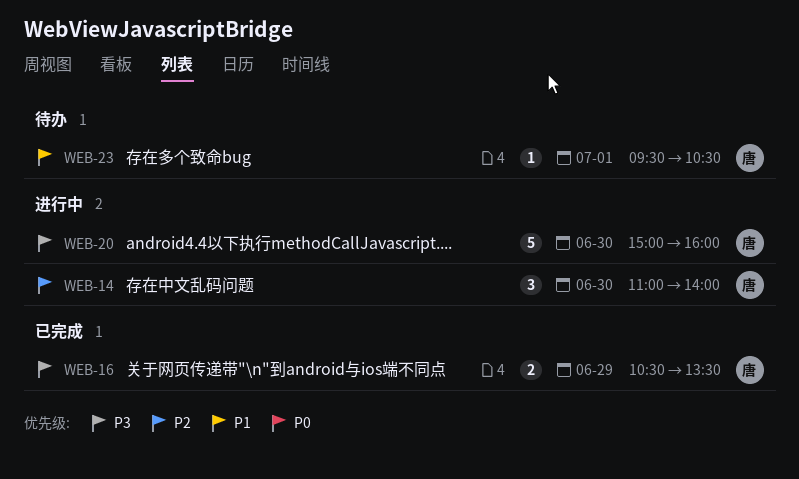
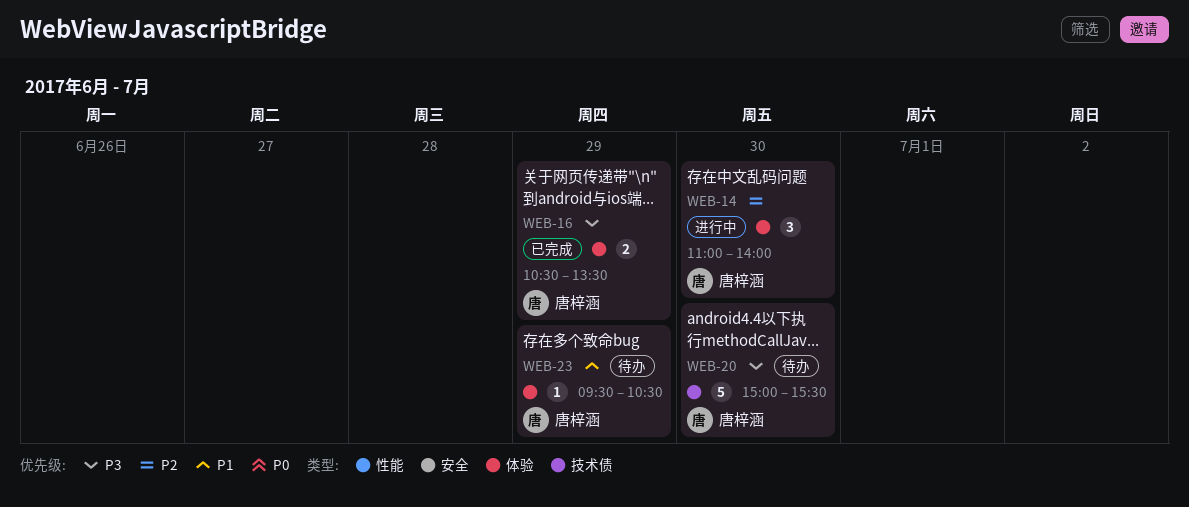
WEB-20, status: 进行中 -> 待办
WEB-20, ends: 16:00 -> 15:30
WEB-23, day: Jul 1 -> Jun 29

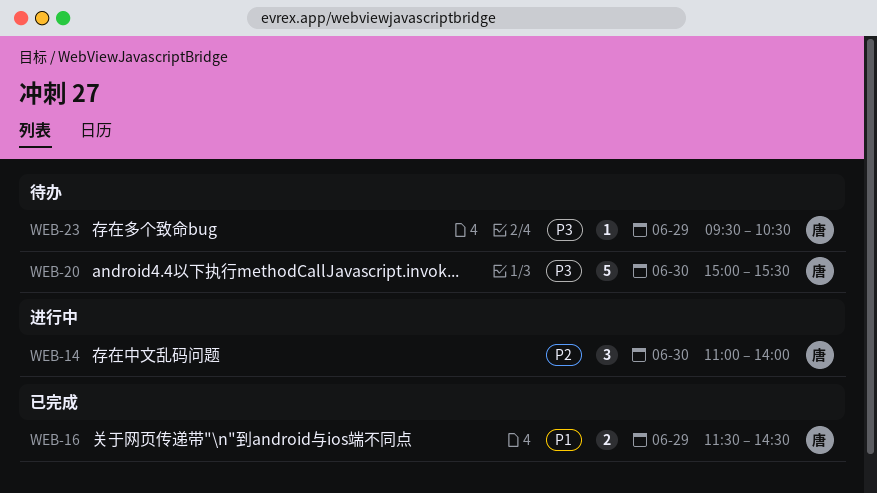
WEB-16, priority: P3 -> P1
WEB-16, begins: 10:30 -> 11:30
WEB-16, ends: 13:30 -> 14:30
WEB-23, priority: P1 -> P3

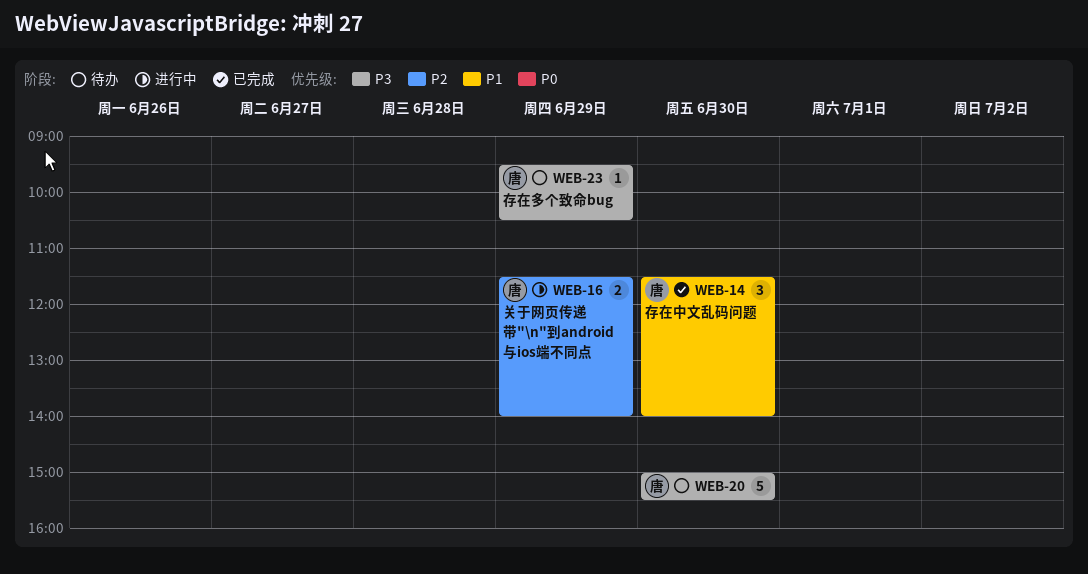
WEB-14, status: 进行中 -> 已完成
WEB-14, priority: P2 -> P1
WEB-14, begins: 11:00 -> 11:30
WEB-16, status: 已完成 -> 进行中
WEB-16, priority: P1 -> P2
WEB-16, ends: 14:30 -> 14:00

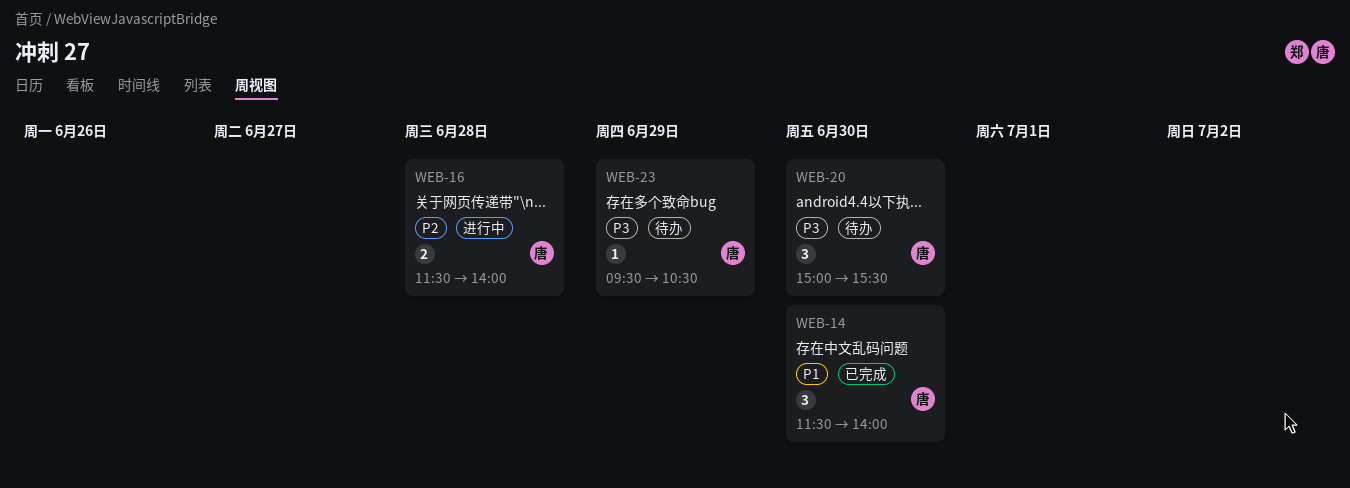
WEB-16, day: Jun 29 -> Jun 28
WEB-20, estimate: 5 -> 3

